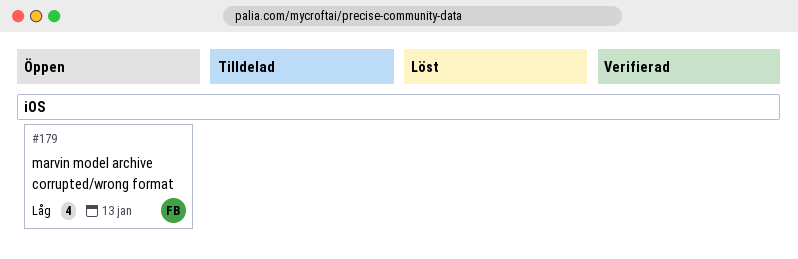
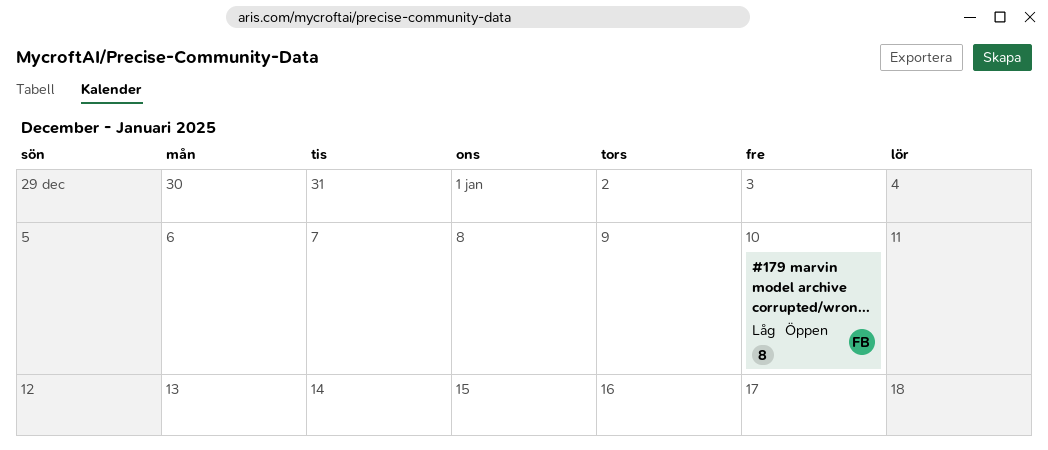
#179, estimate: 4 -> 8
#179, due: Jan 13 -> Jan 10

